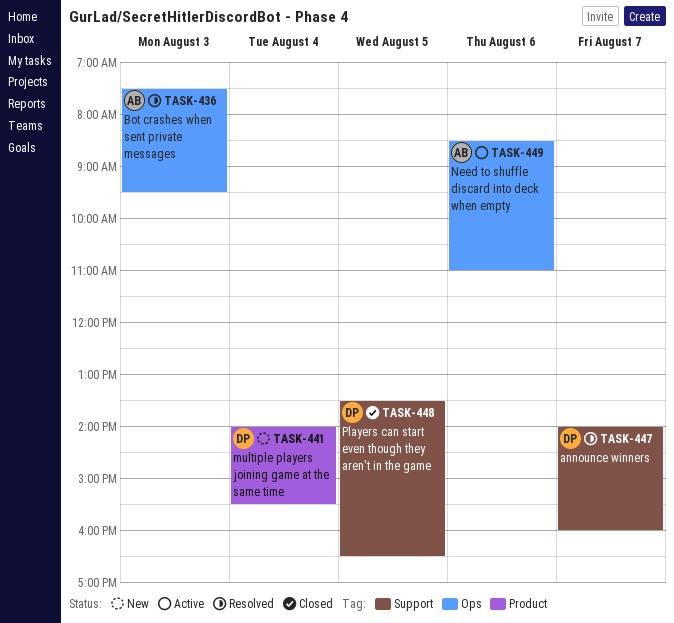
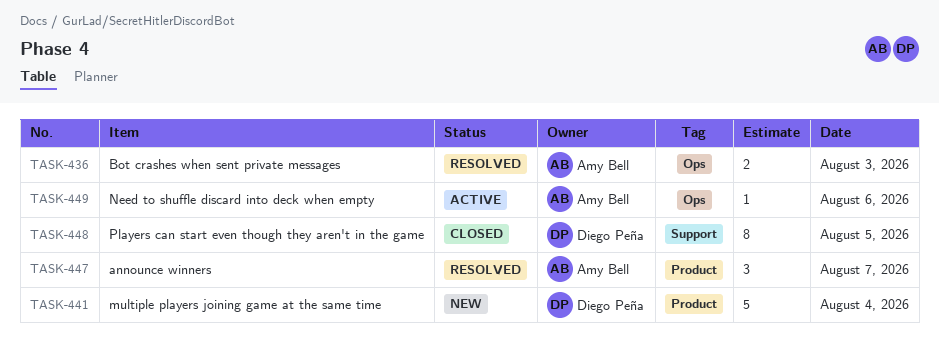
TASK-447, owner: Diego Peña -> Amy Bell
TASK-447, label: Support -> Product

